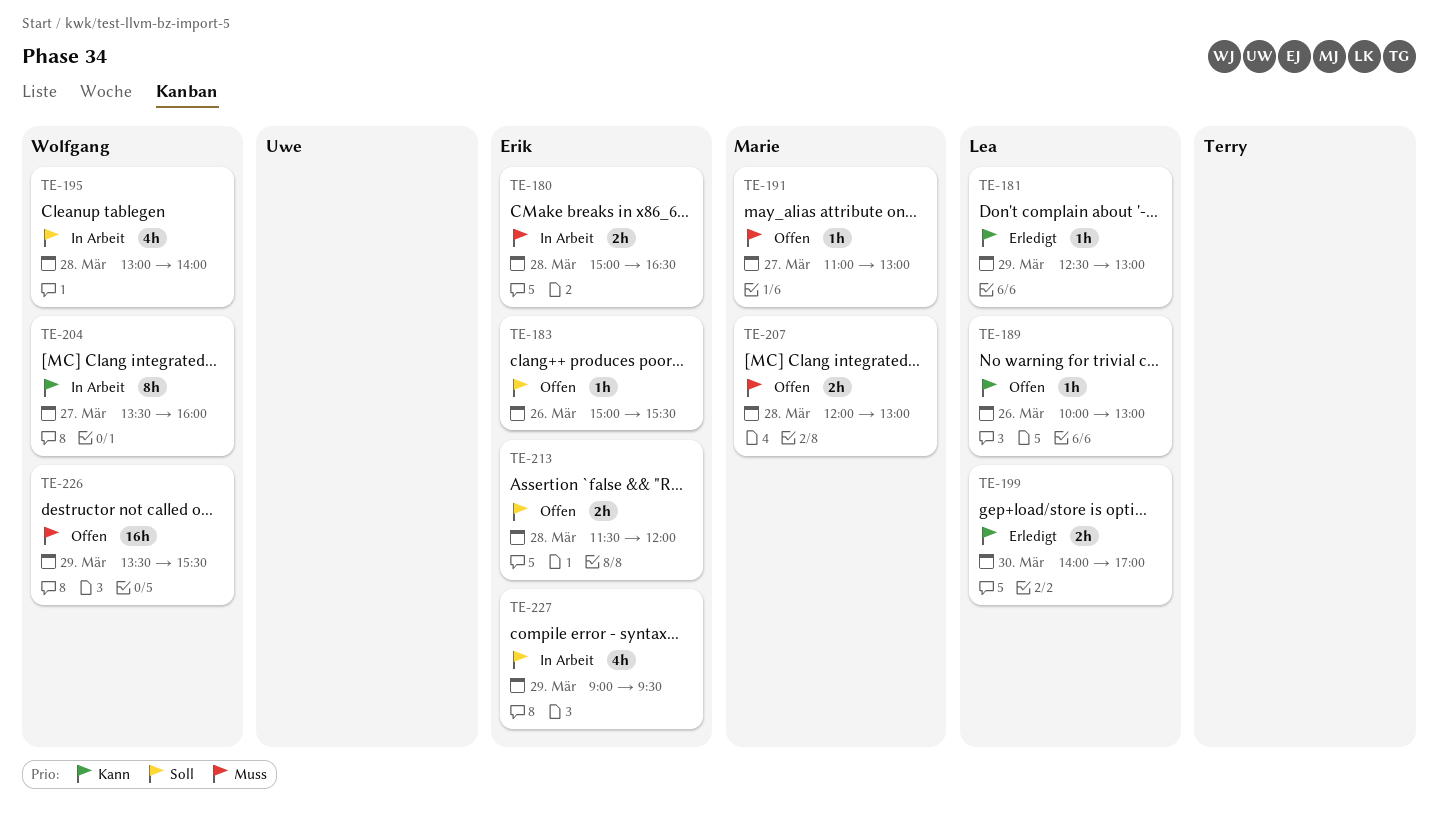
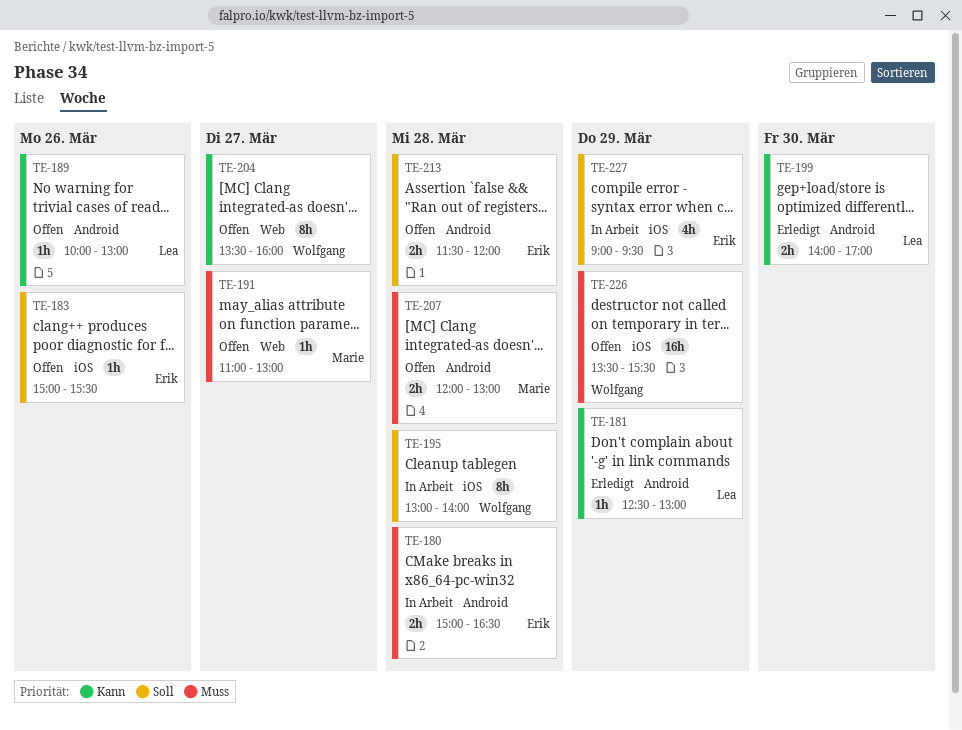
TE-195, estimate: 4h -> 8h
TE-204, status: In Arbeit -> Offen

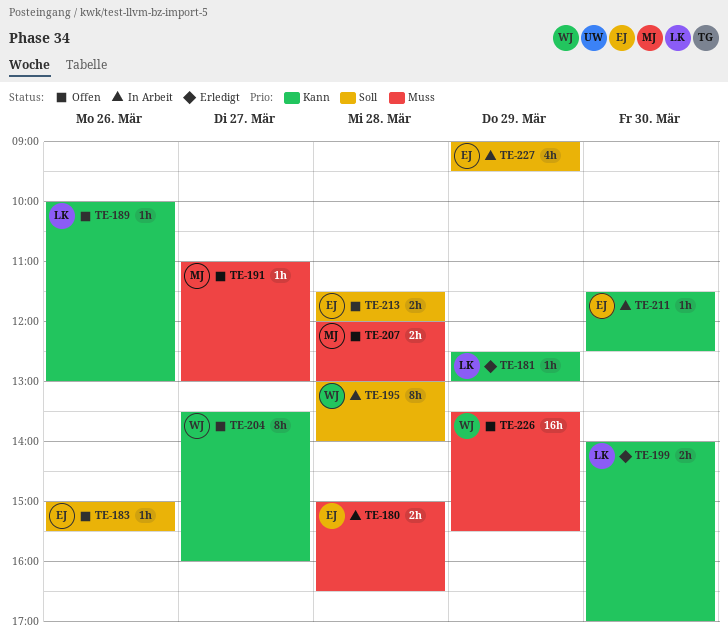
TE-211: none -> present

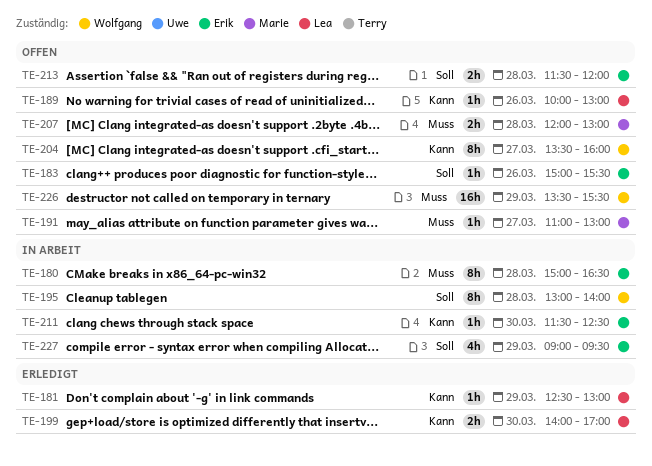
TE-180, estimate: 2h -> 8h

